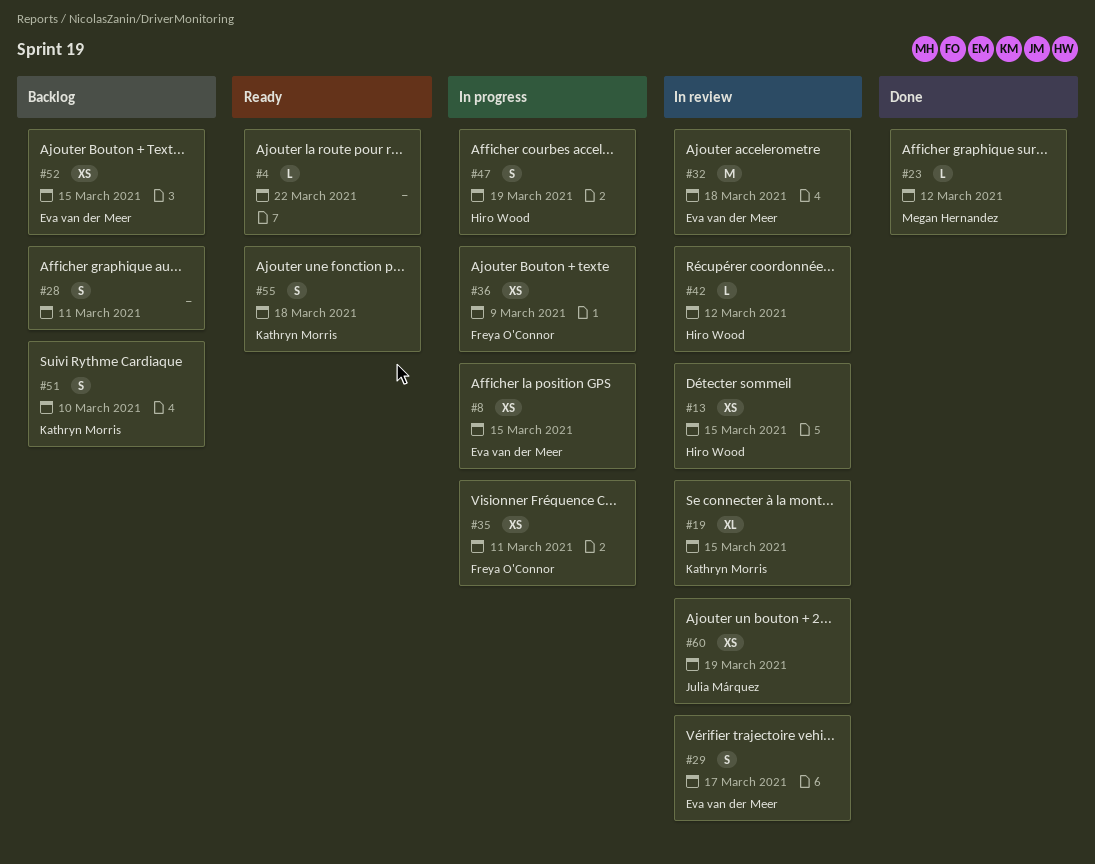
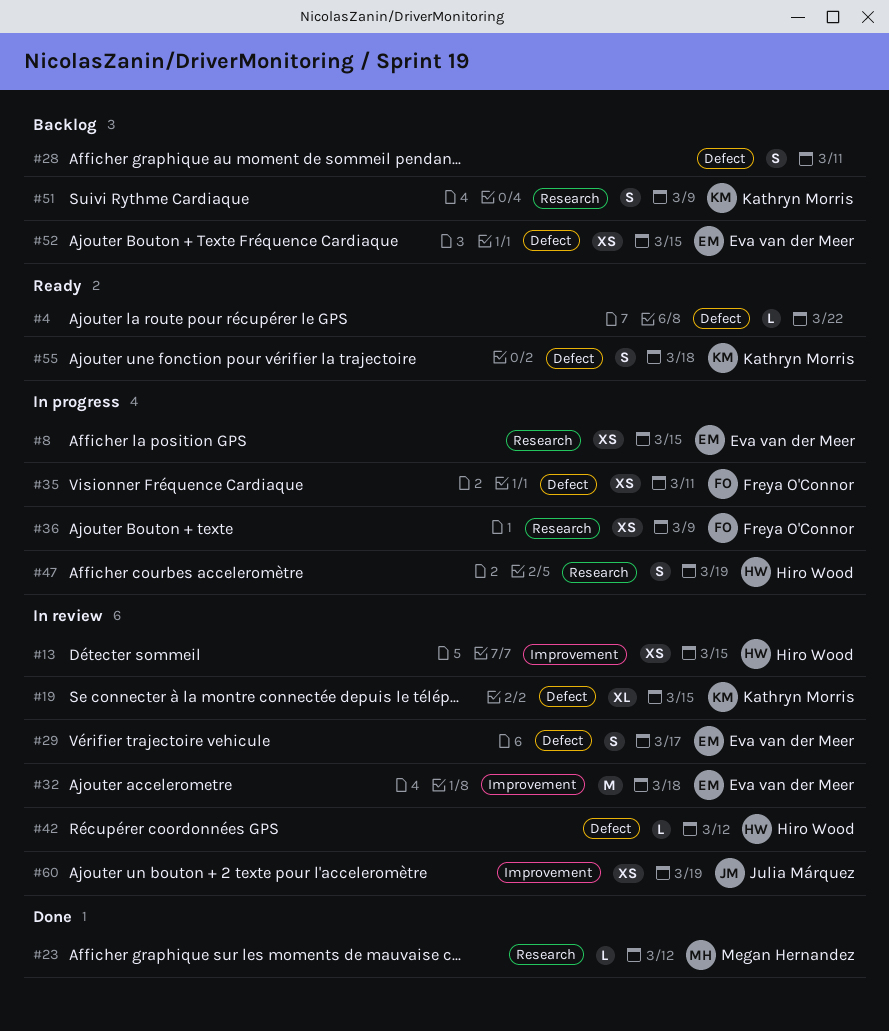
#51, due: Mar 10 -> Mar 9

